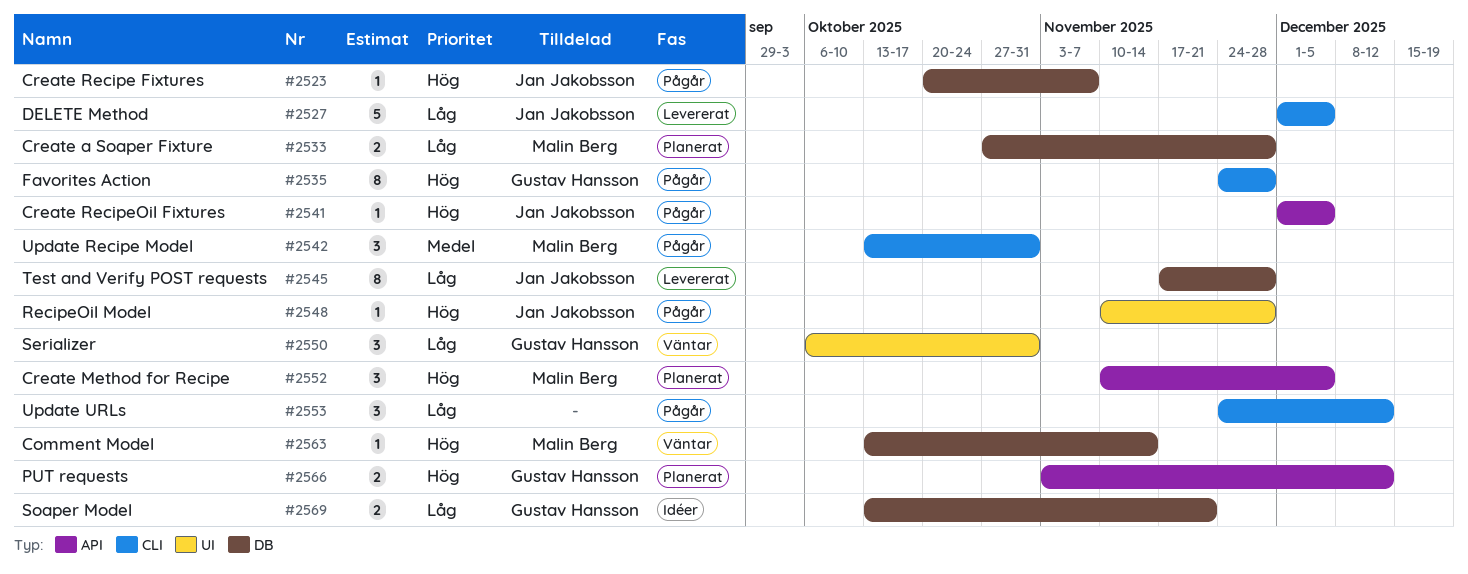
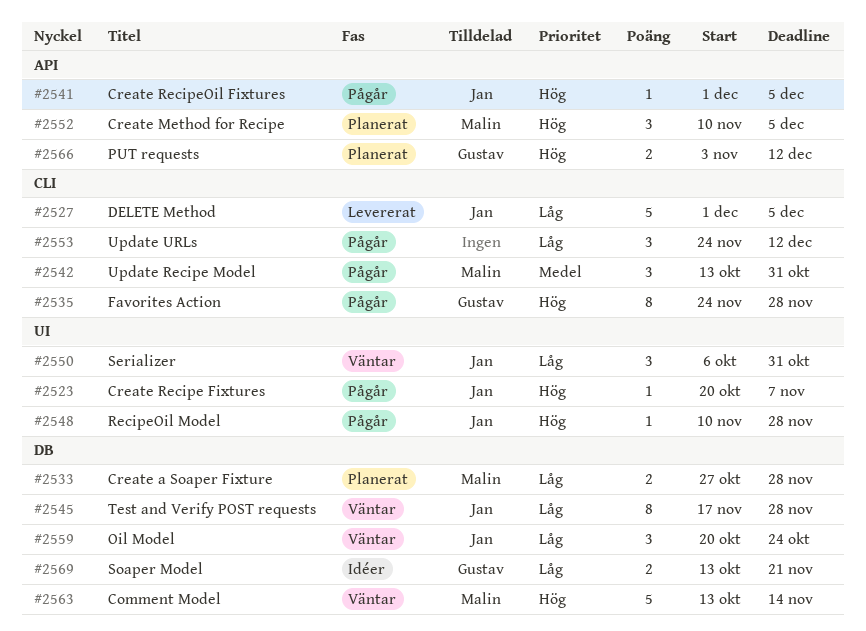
#2523, label: DB -> UI
#2545, status: Levererat -> Väntar
#2550, owner: Gustav Hansson -> Jan Jakobsson
#2559: none -> present
#2563, estimate: 1 -> 5

